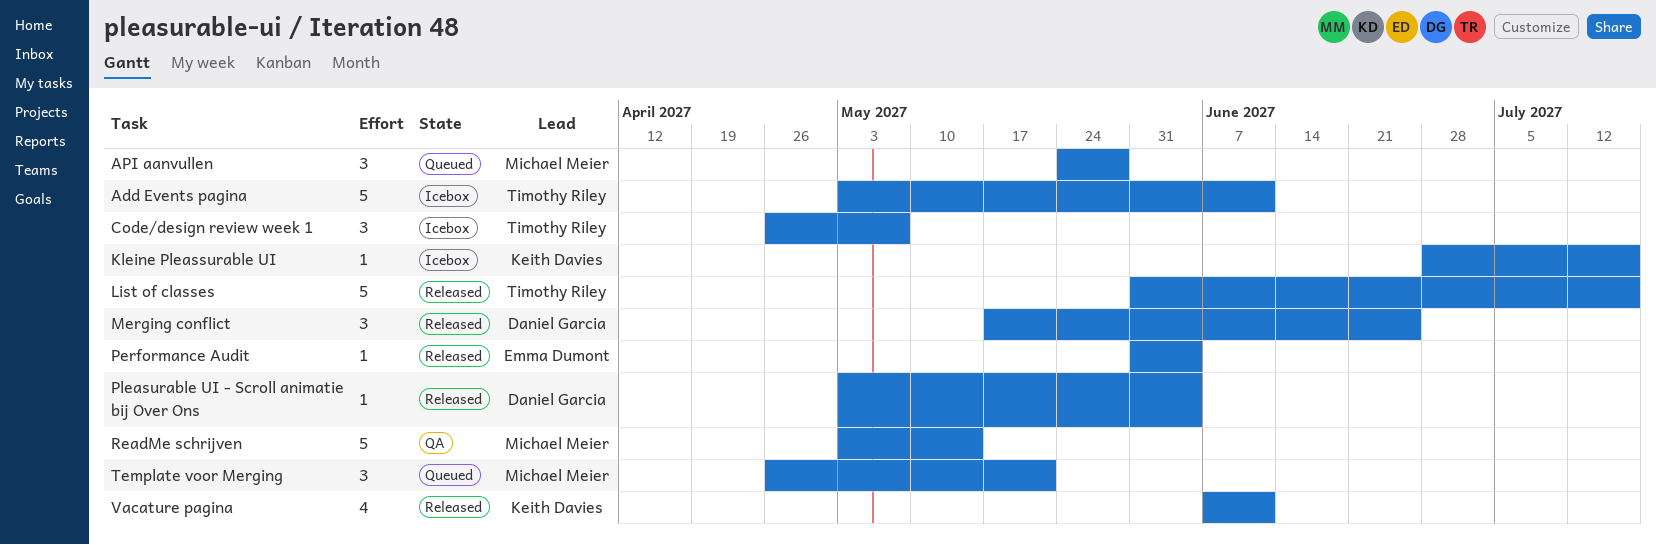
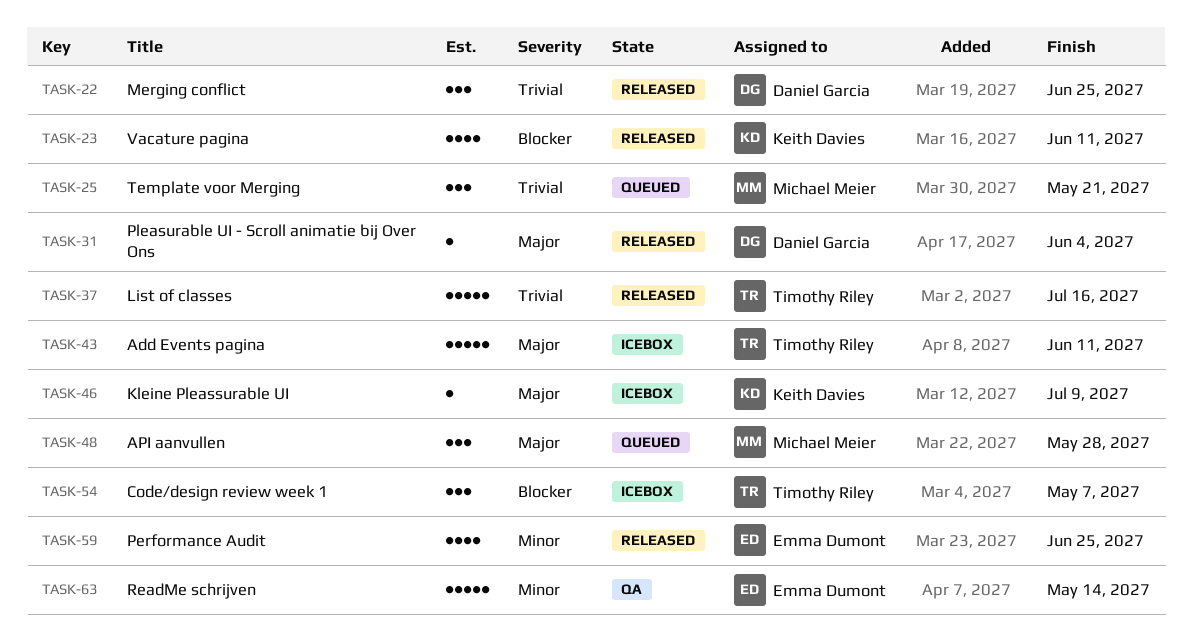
Kleine Pleassurable UI, due: Jul 16 -> Jul 9
Performance Audit, estimate: 1 -> 4
Performance Audit, due: Jun 4 -> Jun 25
ReadMe schrijven, owner: Michael Meier -> Emma Dumont

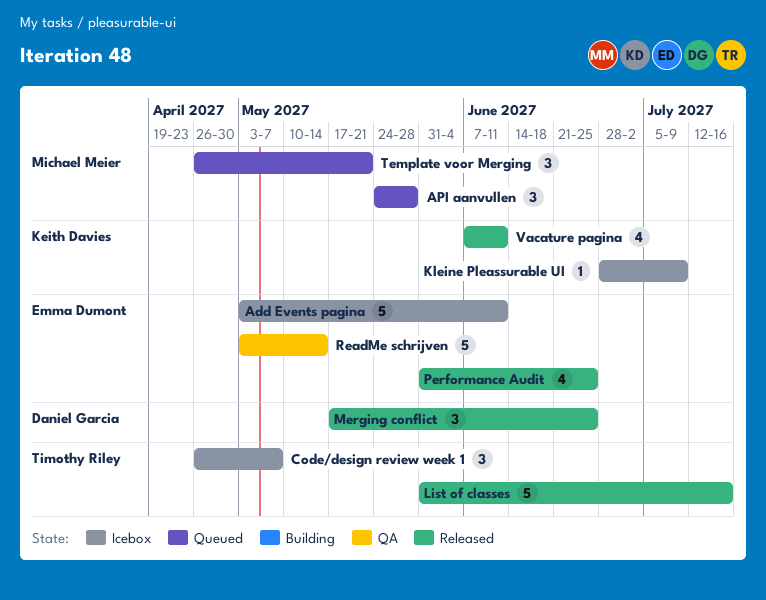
Add Events pagina, owner: Timothy Riley -> Emma Dumont
Pleasurable UI - Scroll animatie bij Over Ons: present -> none

